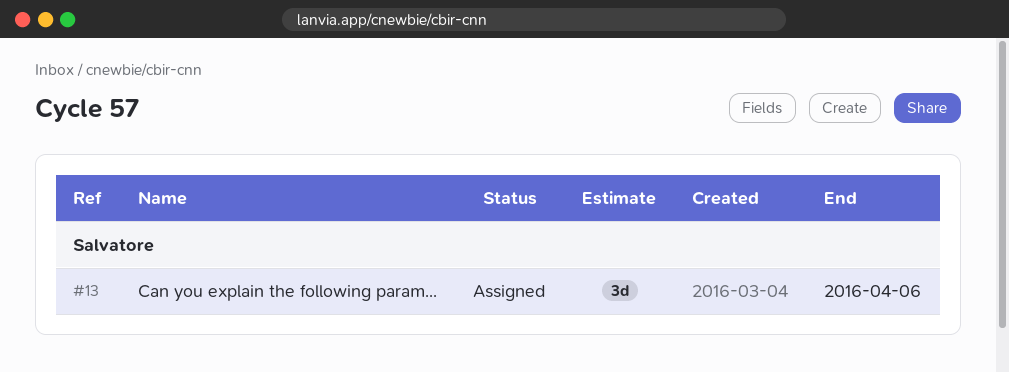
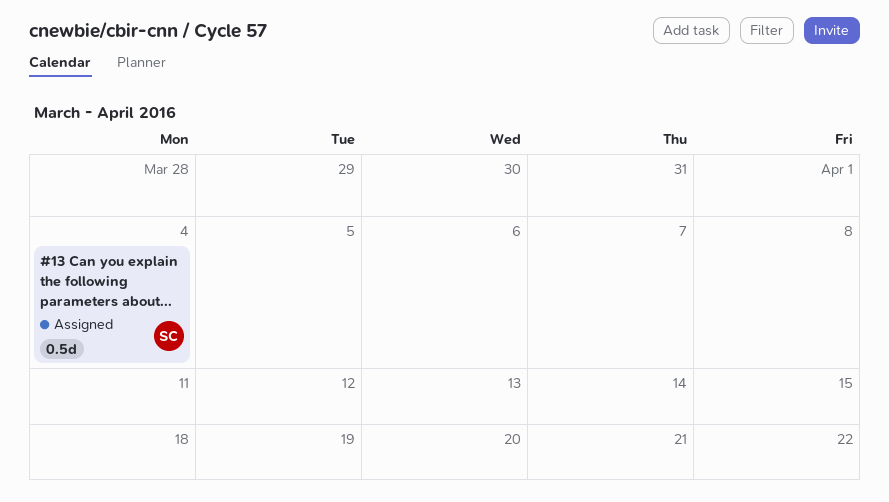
#13, estimate: 3d -> 0.5d
#13, due: Apr 6 -> Apr 4

